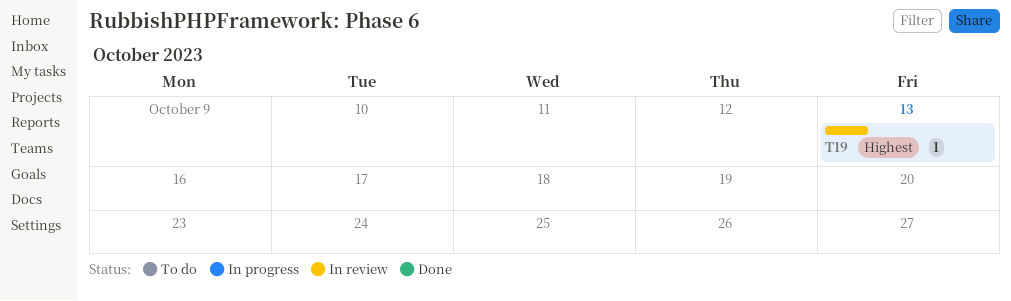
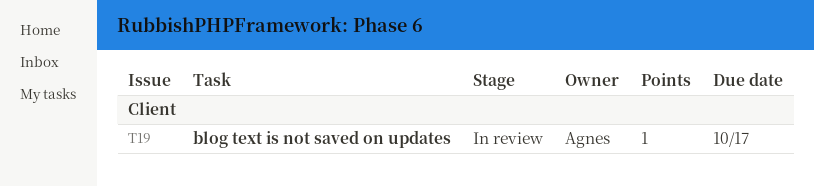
T19, due: Oct 13 -> Oct 17

